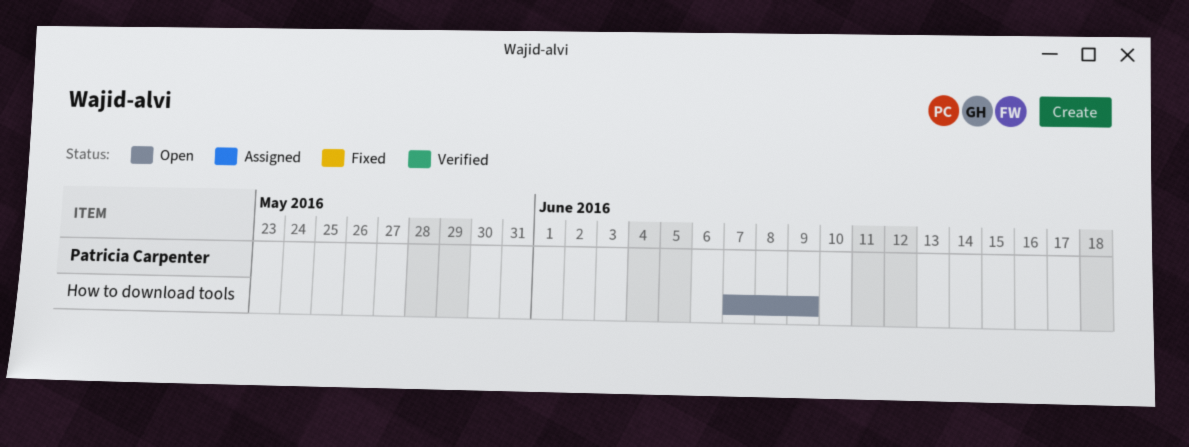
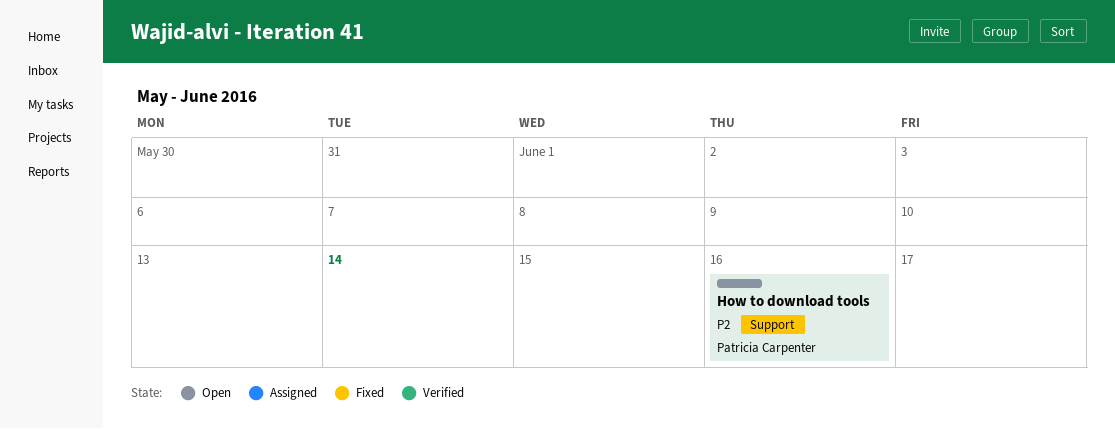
How to download tools, due: Jun 9 -> Jun 16

